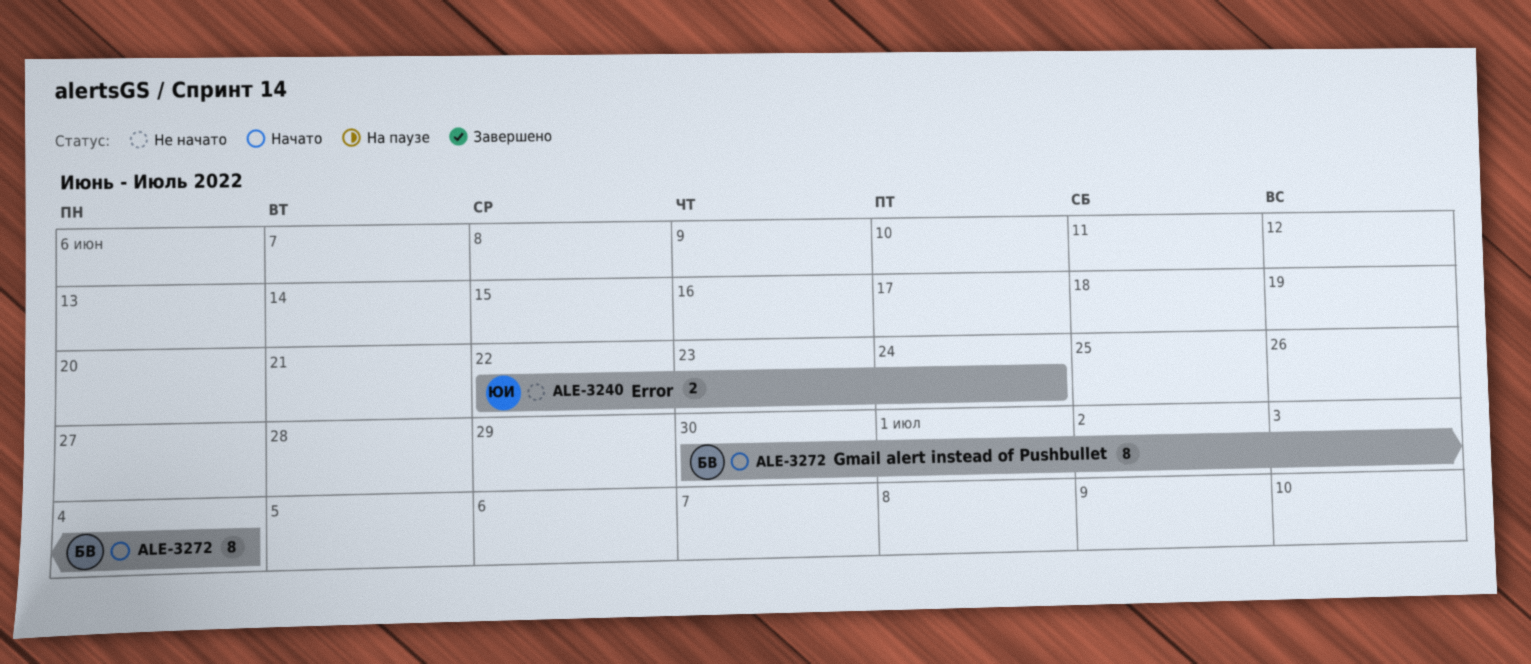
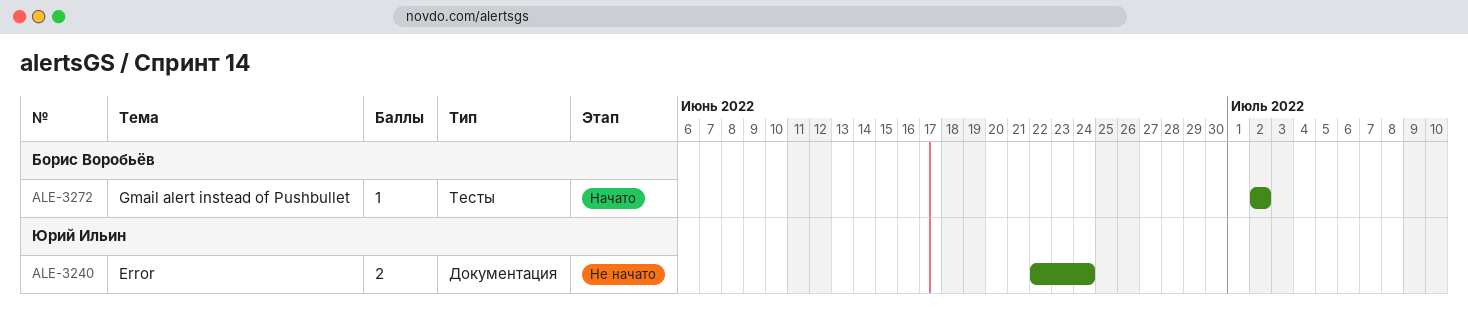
ALE-3272, estimate: 8 -> 1
ALE-3272, start: Jun 30 -> Jul 2
ALE-3272, due: Jul 4 -> Jul 2

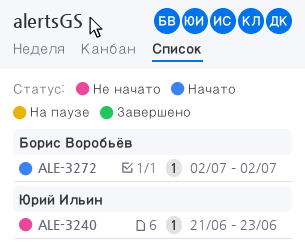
ALE-3240, estimate: 2 -> 1
ALE-3240, start: Jun 22 -> Jun 21
ALE-3240, due: Jun 24 -> Jun 23

